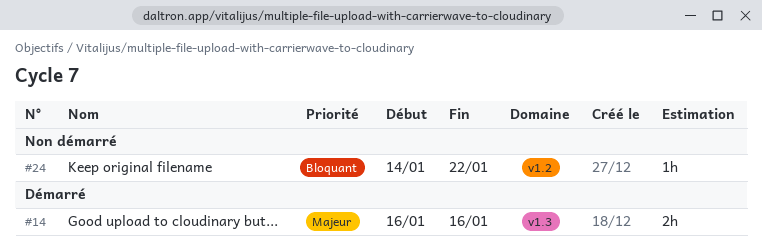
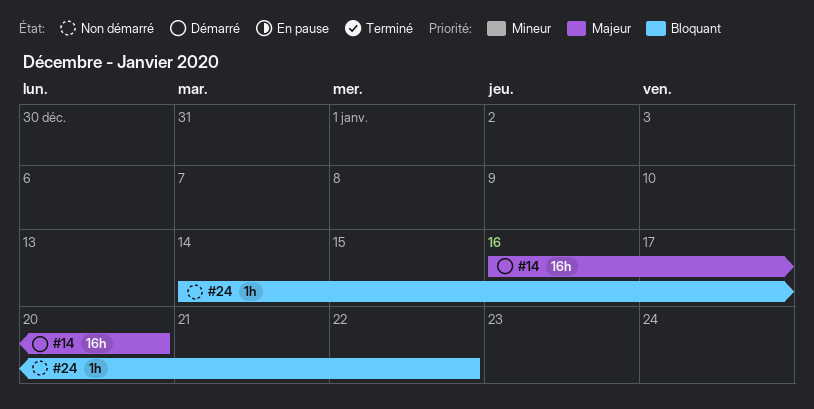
#14, estimate: 2h -> 16h
#14, due: Jan 16 -> Jan 20

